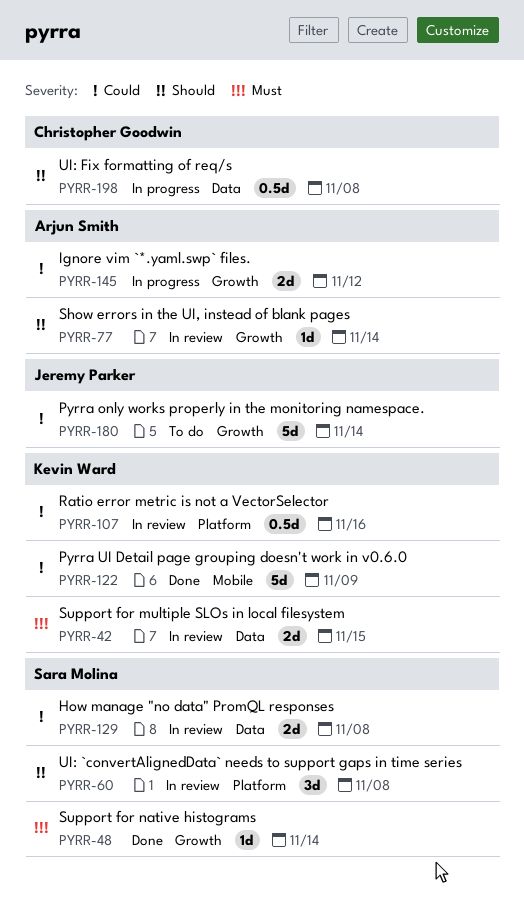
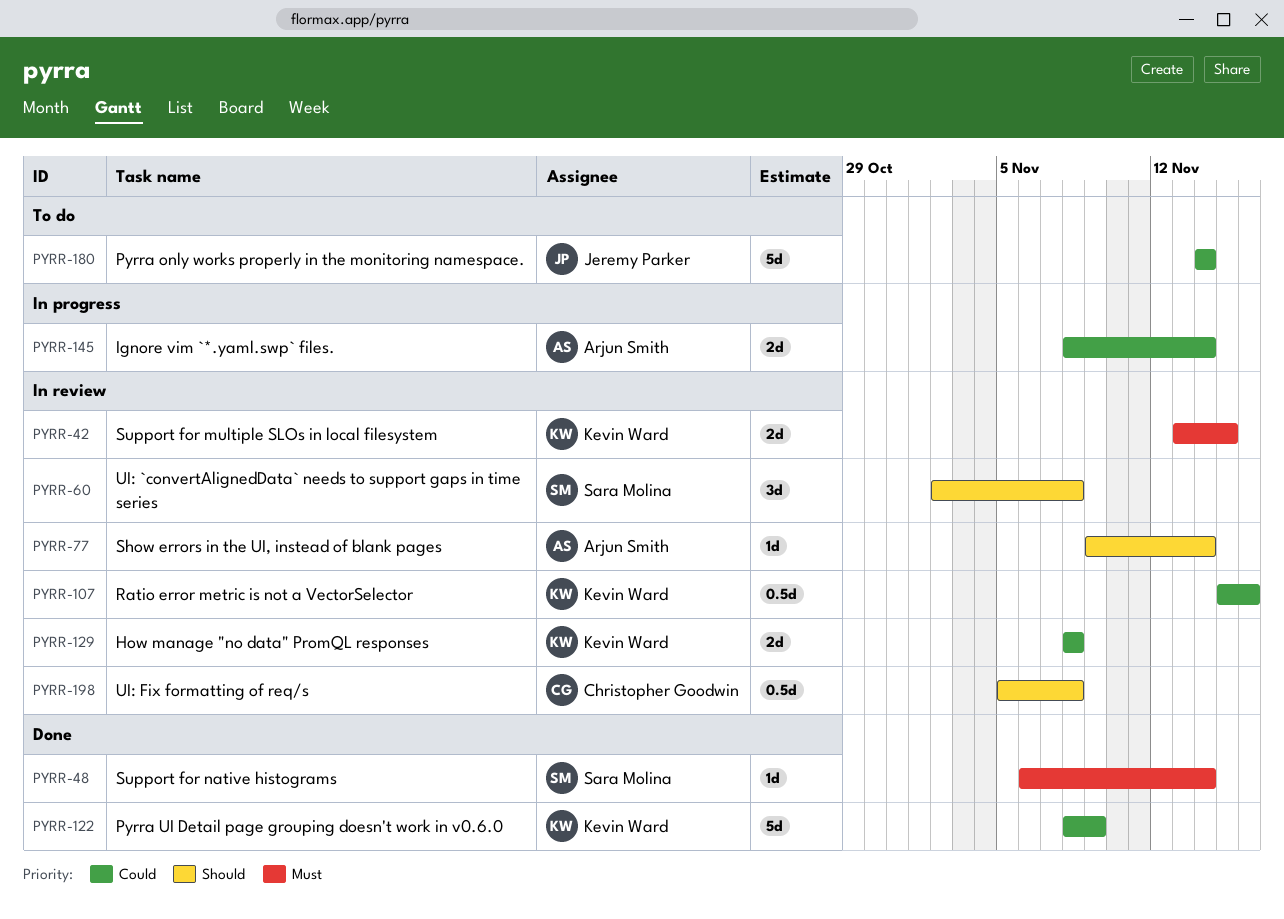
PYRR-129, owner: Sara Molina -> Kevin Ward
PYRR-145, due: Nov 12 -> Nov 14
PYRR-198, status: In progress -> In review

